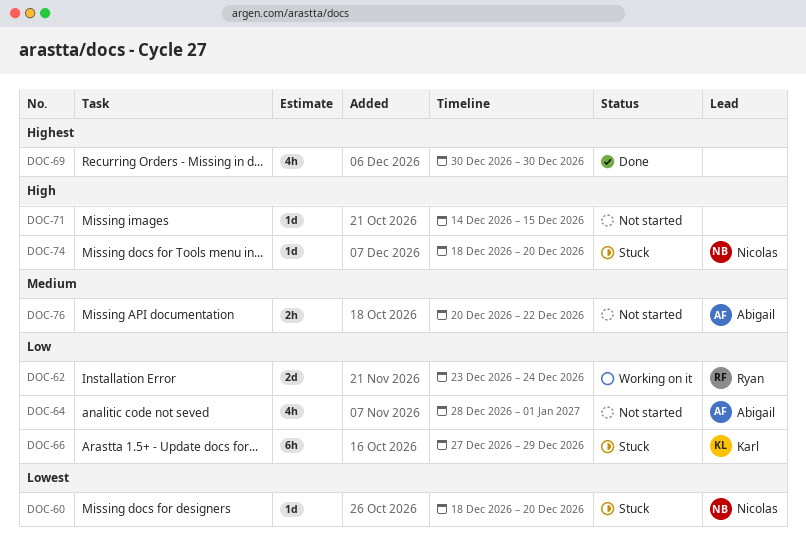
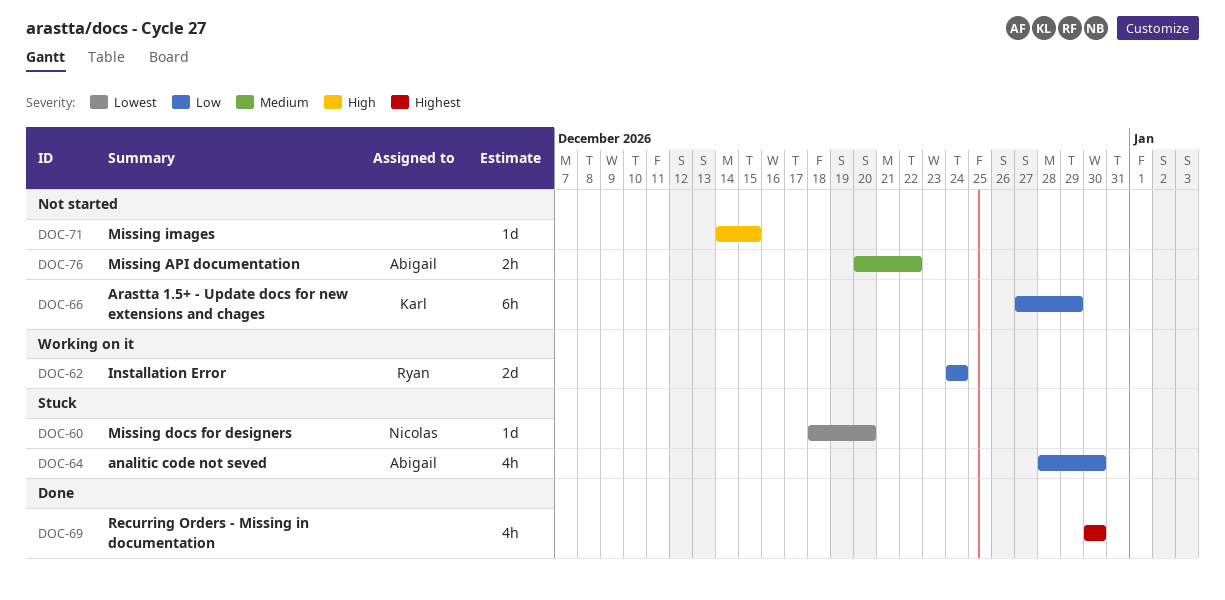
DOC-62, start: Dec 23 -> Dec 24
DOC-64, status: Not started -> Stuck
DOC-64, due: Jan 1 -> Dec 30
DOC-66, status: Stuck -> Not started
DOC-74: present -> none

